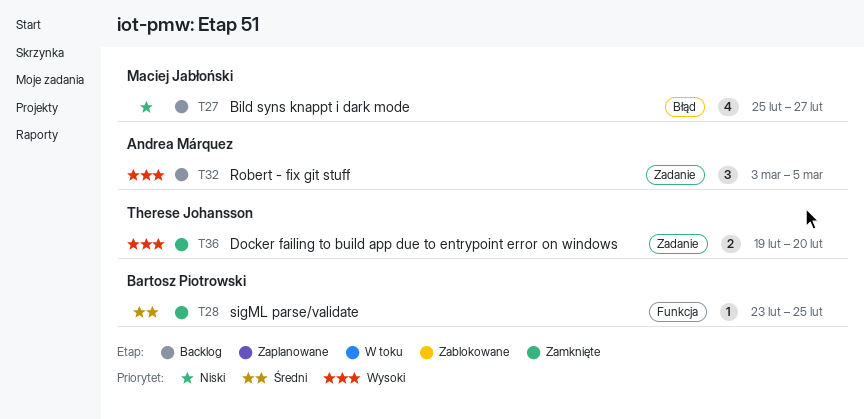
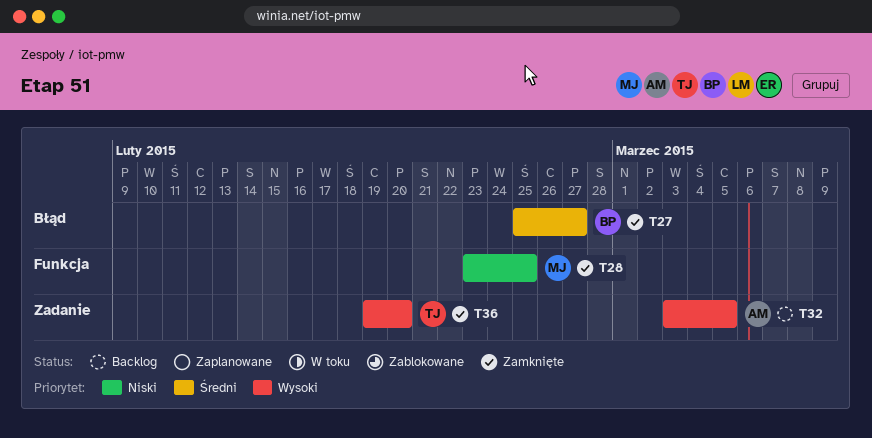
T27, status: Backlog -> Zamknięte
T27, owner: Maciej Jabłoński -> Bartosz Piotrowski
T27, priority: Niski -> Średni
T28, owner: Bartosz Piotrowski -> Maciej Jabłoński
T28, priority: Średni -> Niski

